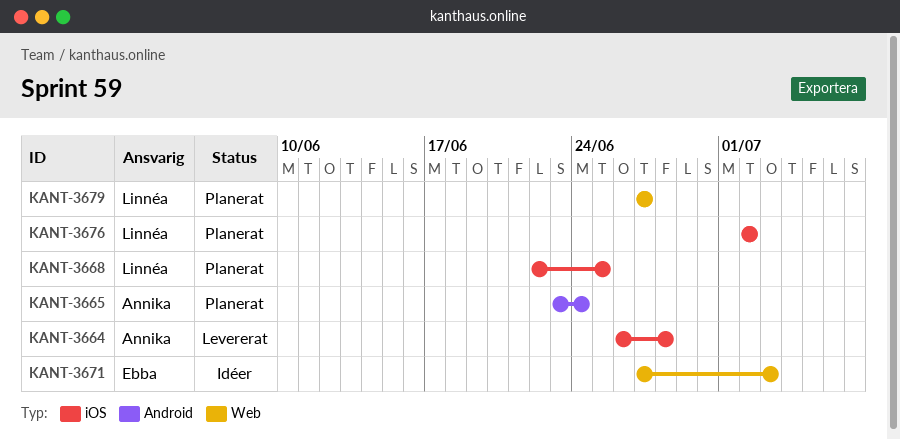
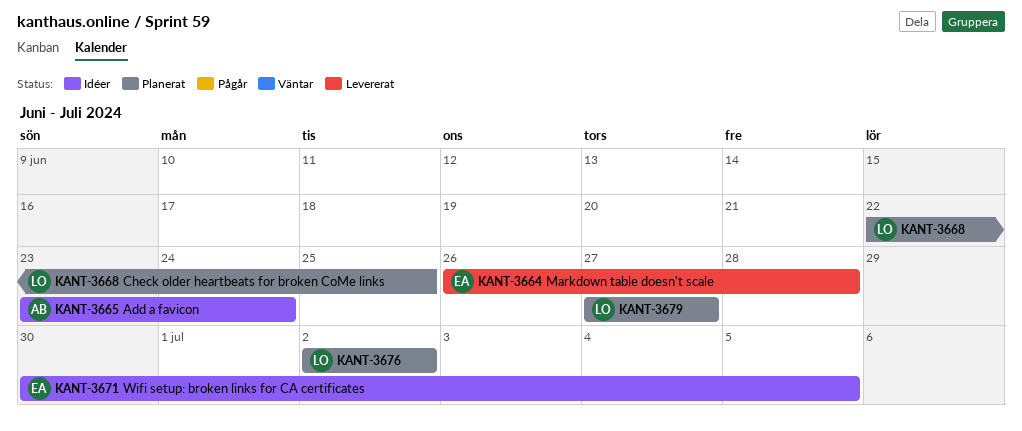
KANT-3664, owner: Annika -> Ebba
KANT-3665, status: Planerat -> Idéer
KANT-3671, start: Jun 27 -> Jun 30
KANT-3671, due: Jul 3 -> Jul 5

